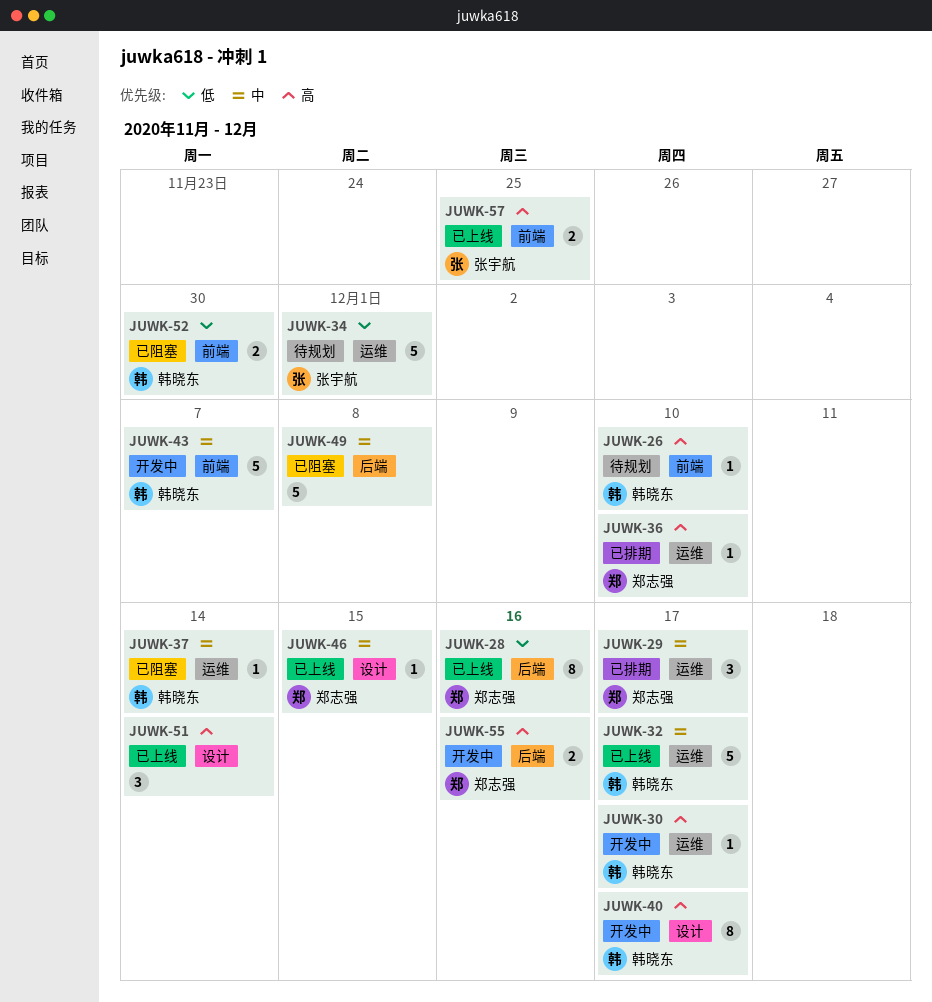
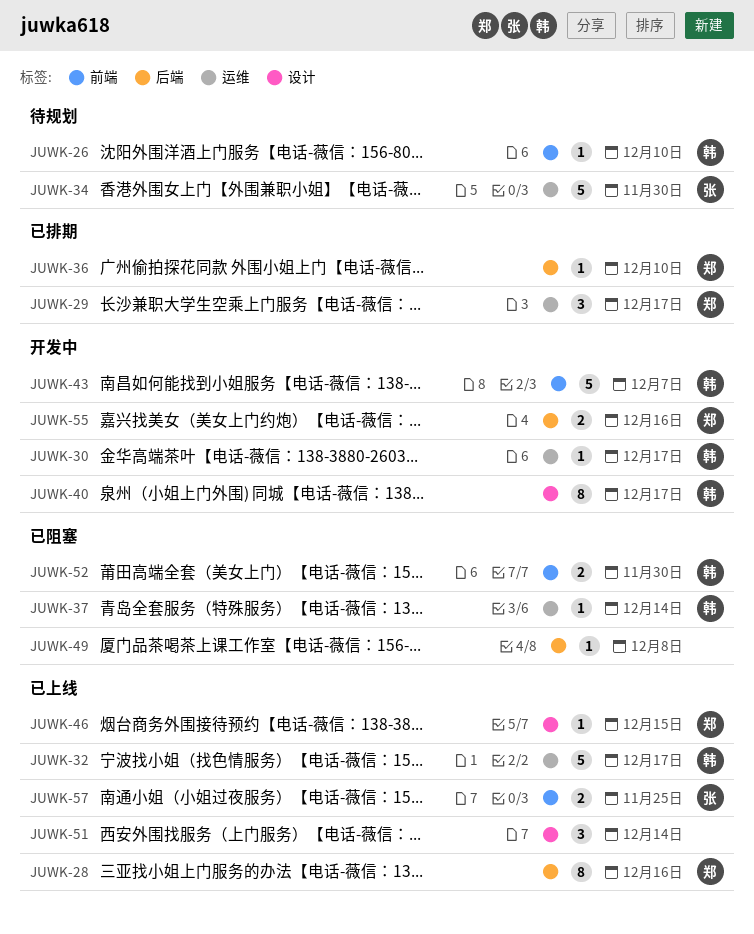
JUWK-34, due: Dec 1 -> Nov 30
JUWK-36, label: 运维 -> 后端
JUWK-49, estimate: 5 -> 1

